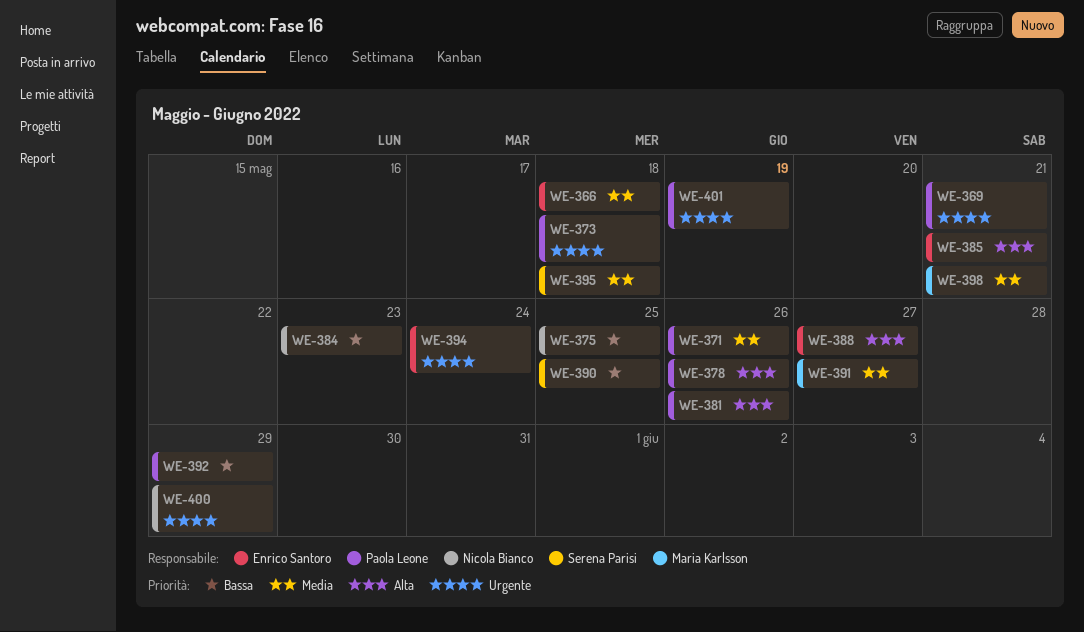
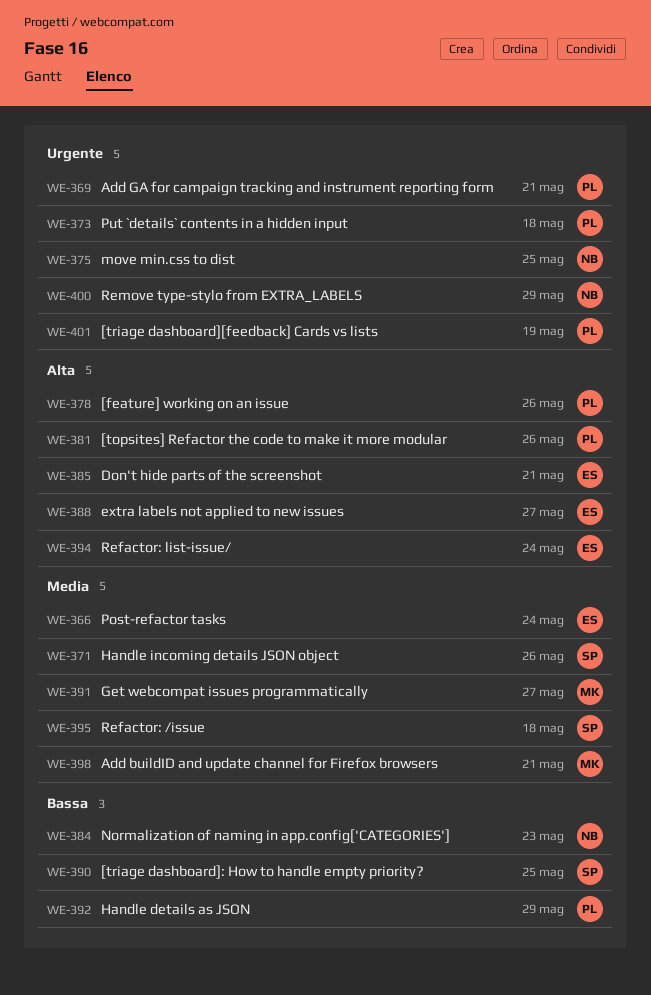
WE-366, due: May 18 -> May 24
WE-371, owner: Paola Leone -> Serena Parisi
WE-375, priority: Bassa -> Urgente
WE-394, priority: Urgente -> Alta

